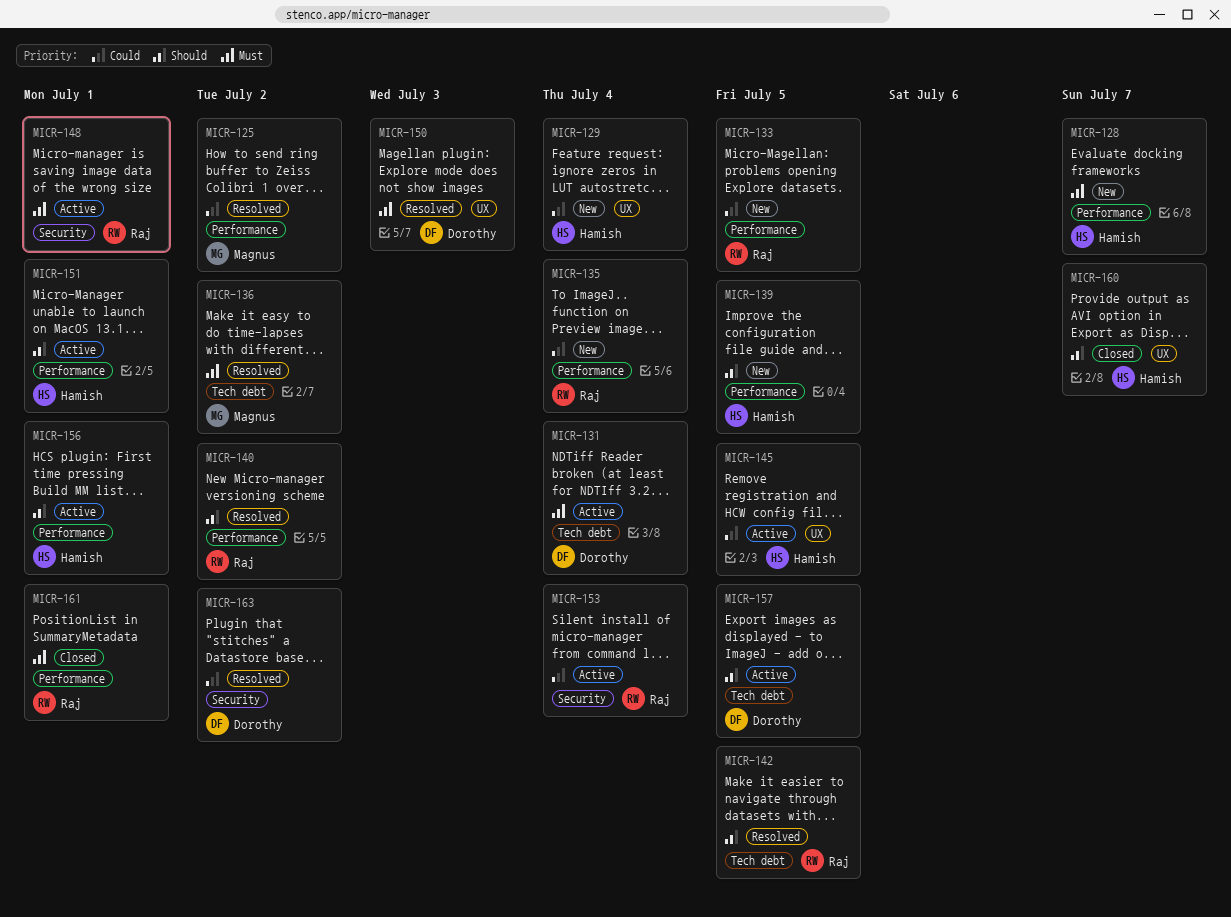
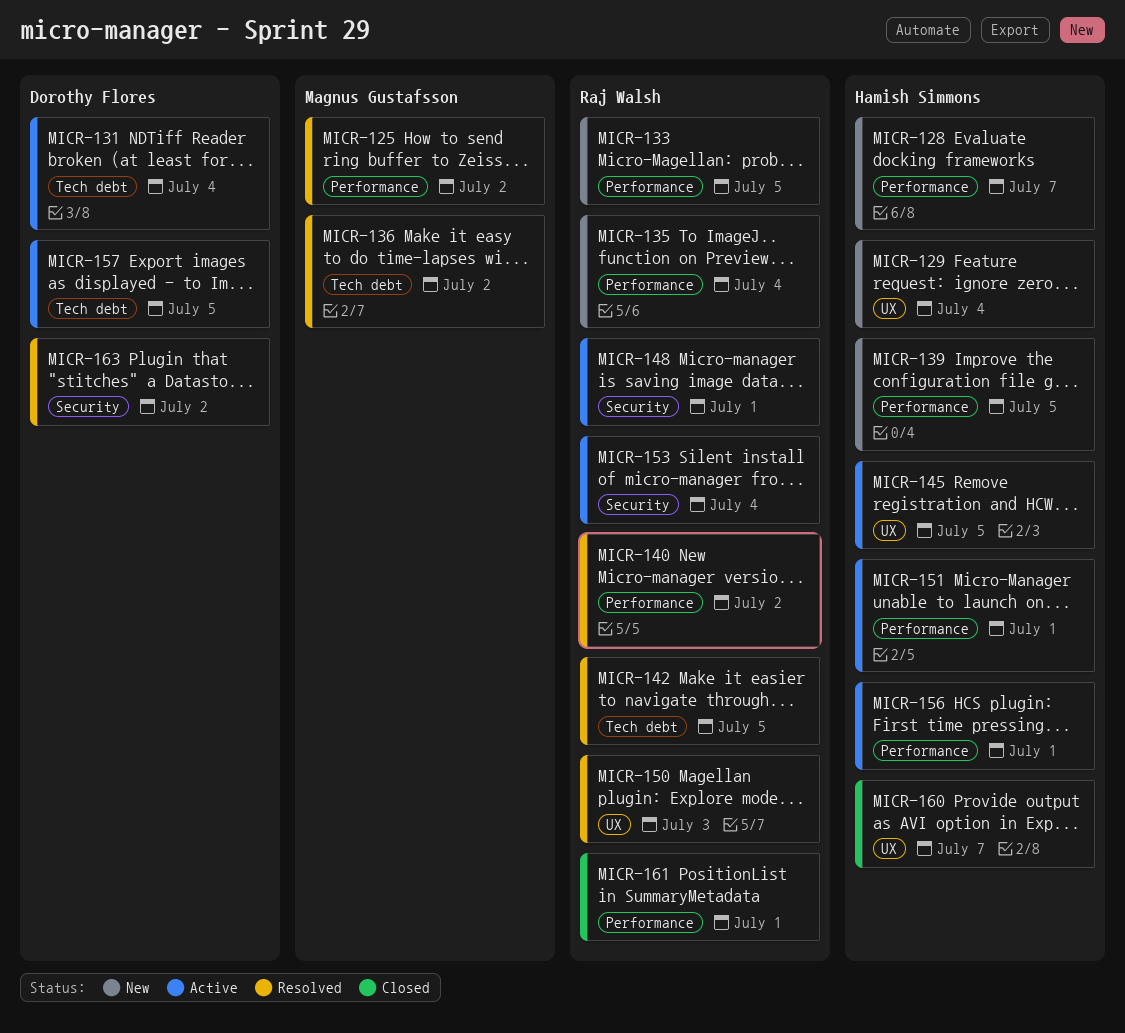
MICR-150, owner: Dorothy Flores -> Raj Walsh

